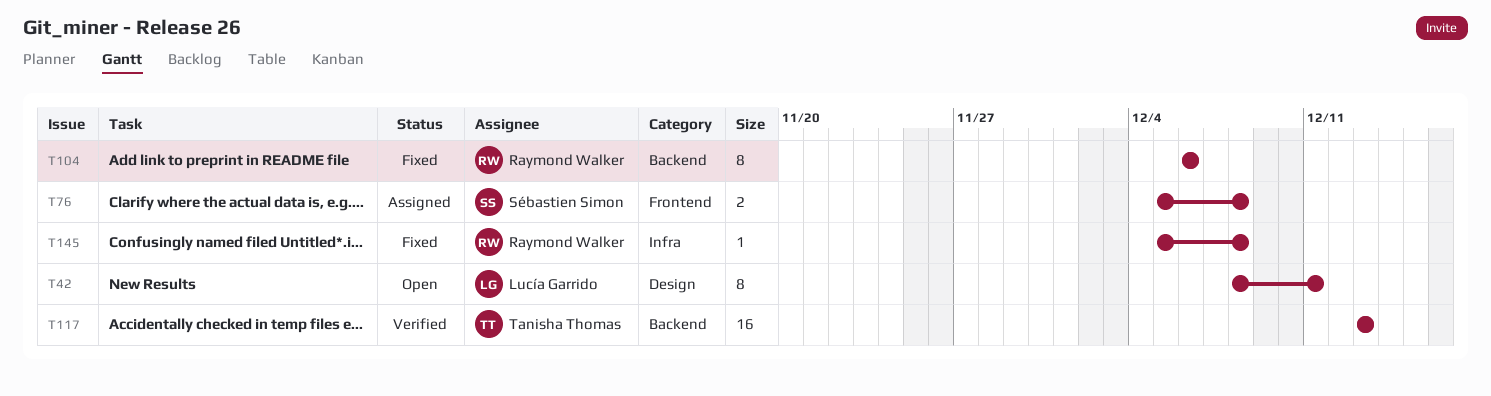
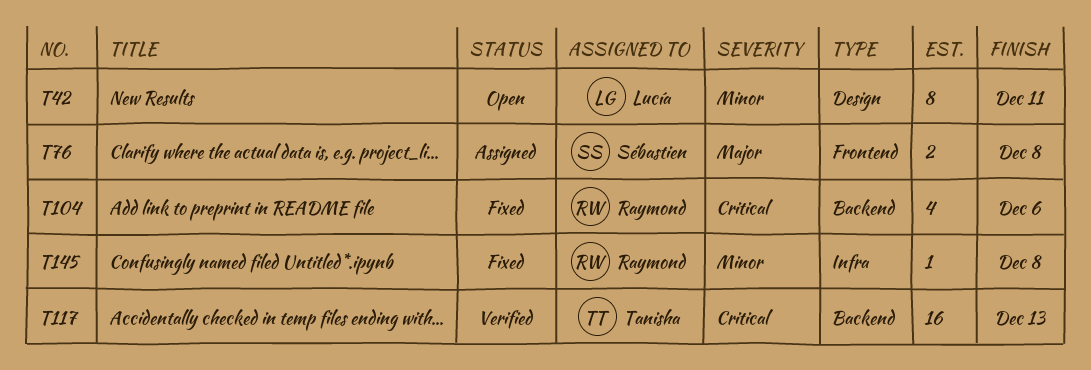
T104, estimate: 8 -> 4

